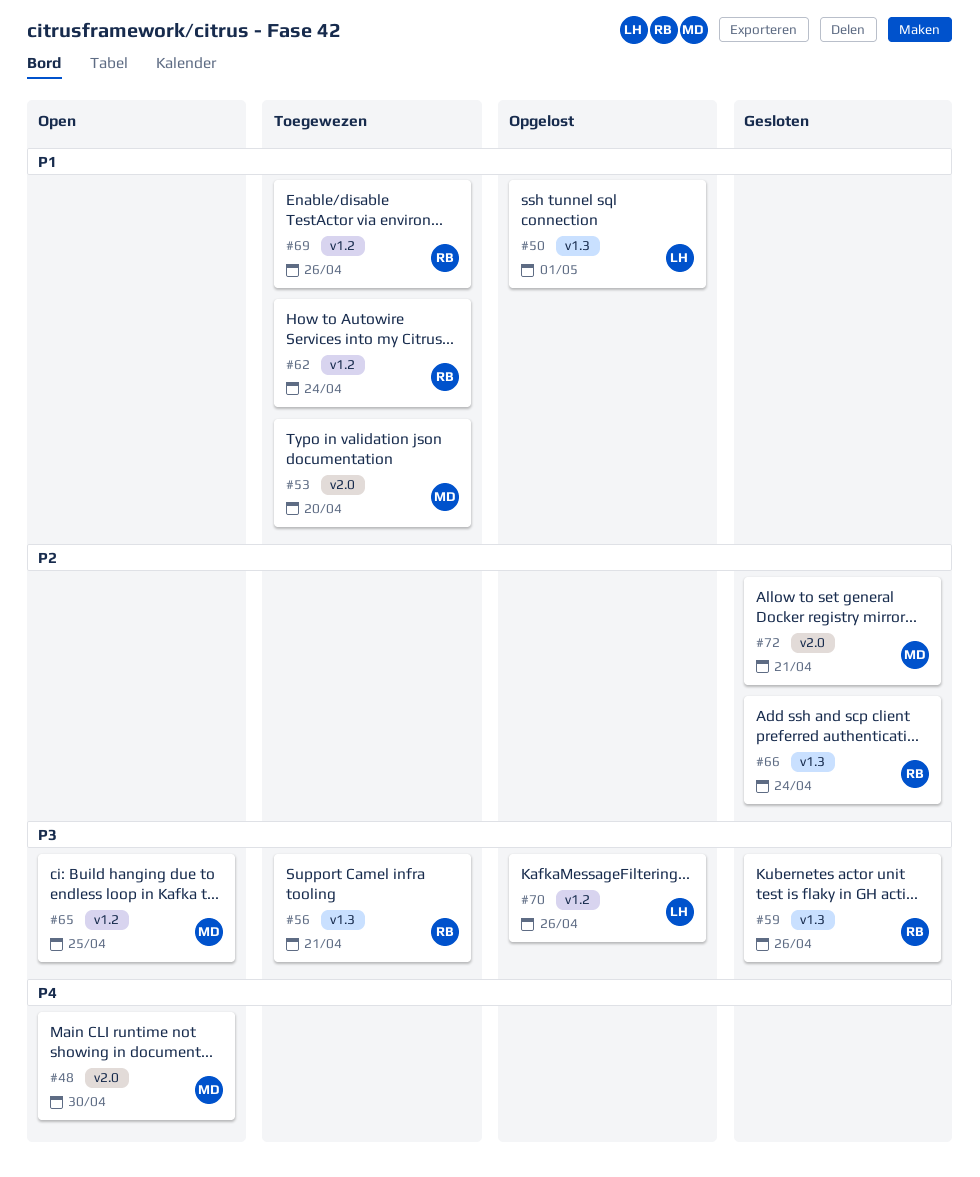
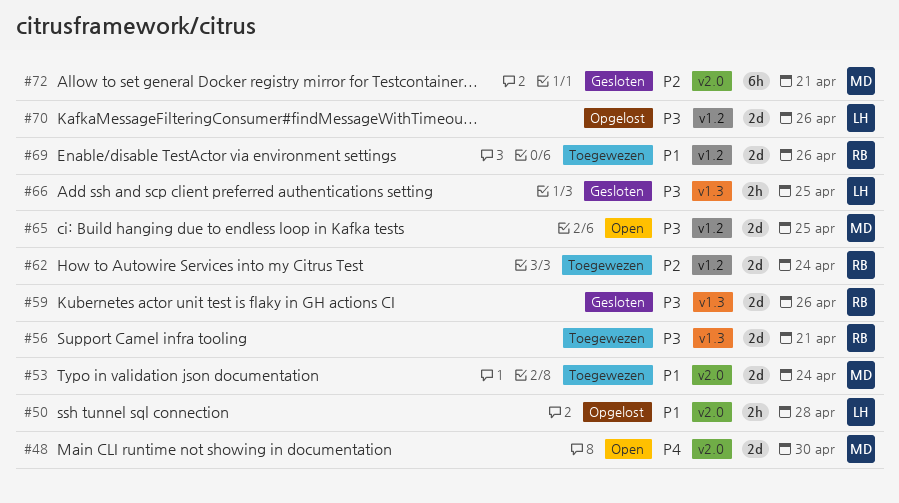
#50, label: v1.3 -> v2.0
#50, due: May 1 -> Apr 28
#53, due: Apr 20 -> Apr 24
#62, priority: P1 -> P2
#66, owner: RB -> LH
#66, priority: P2 -> P3
#66, due: Apr 24 -> Apr 25

